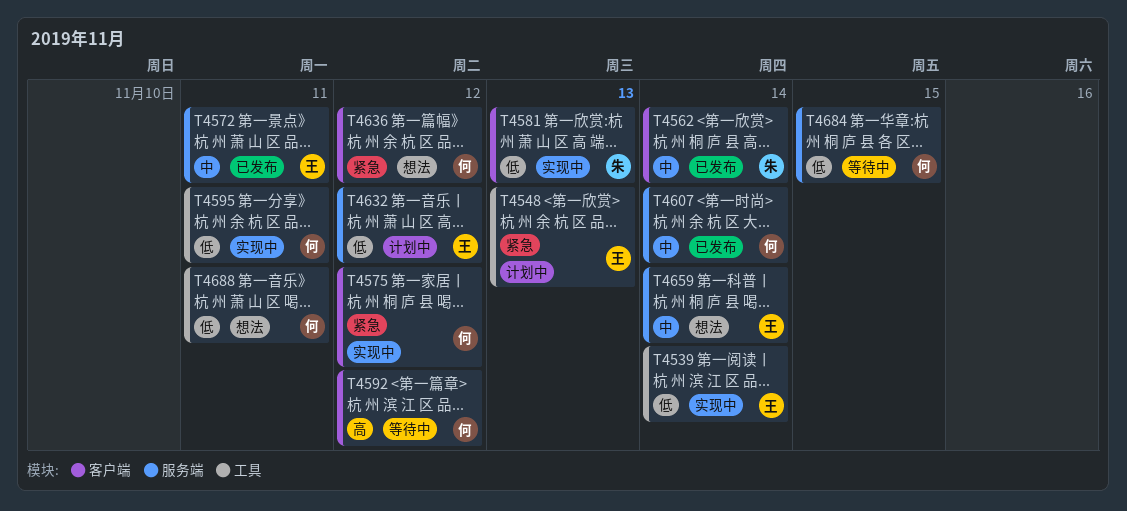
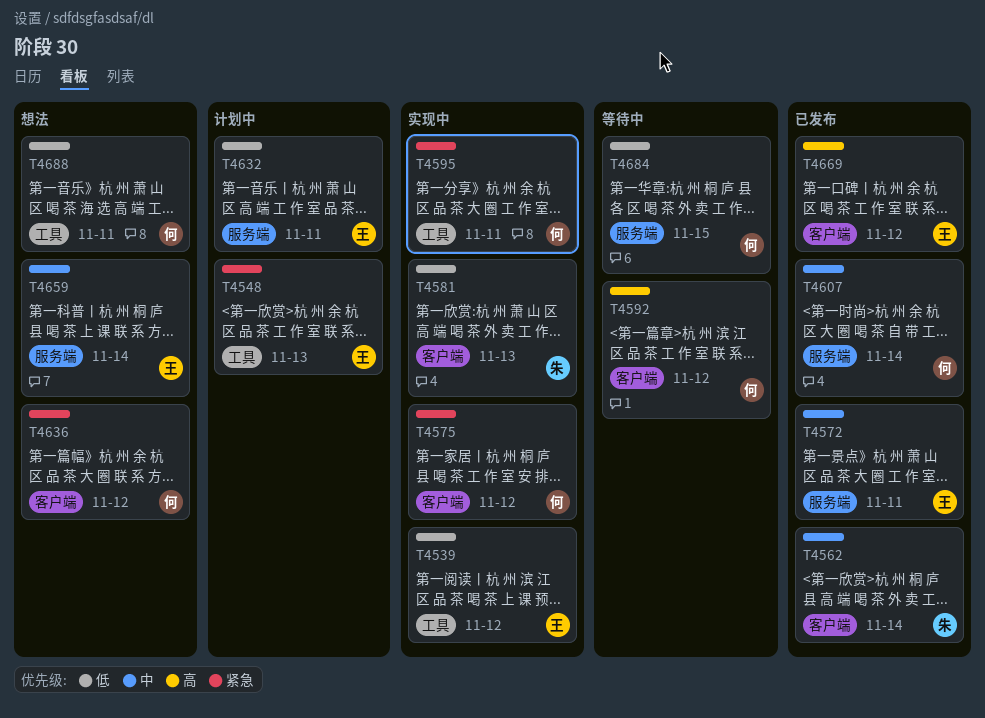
T4539, due: Nov 14 -> Nov 12
T4595, priority: 低 -> 紧急
T4632, due: Nov 12 -> Nov 11
T4669: none -> present

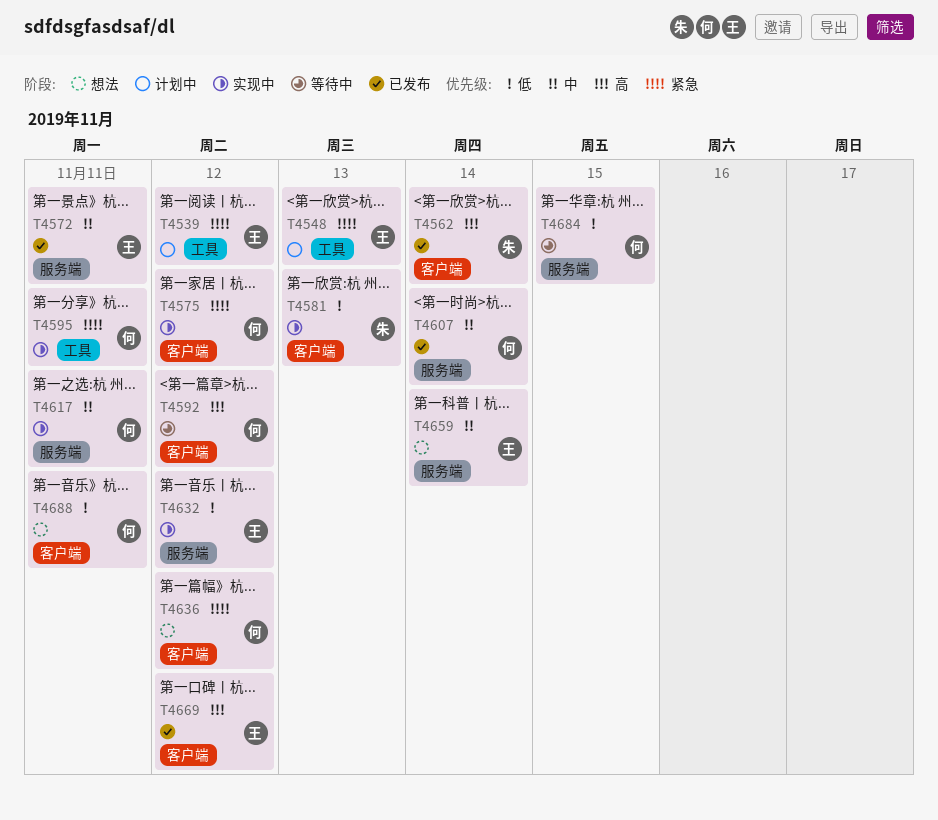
T4539, status: 实现中 -> 计划中
T4539, priority: 低 -> 紧急
T4562, priority: 中 -> 高
T4617: none -> present
T4632, status: 计划中 -> 实现中
T4632, due: Nov 11 -> Nov 12
T4688, label: 工具 -> 客户端

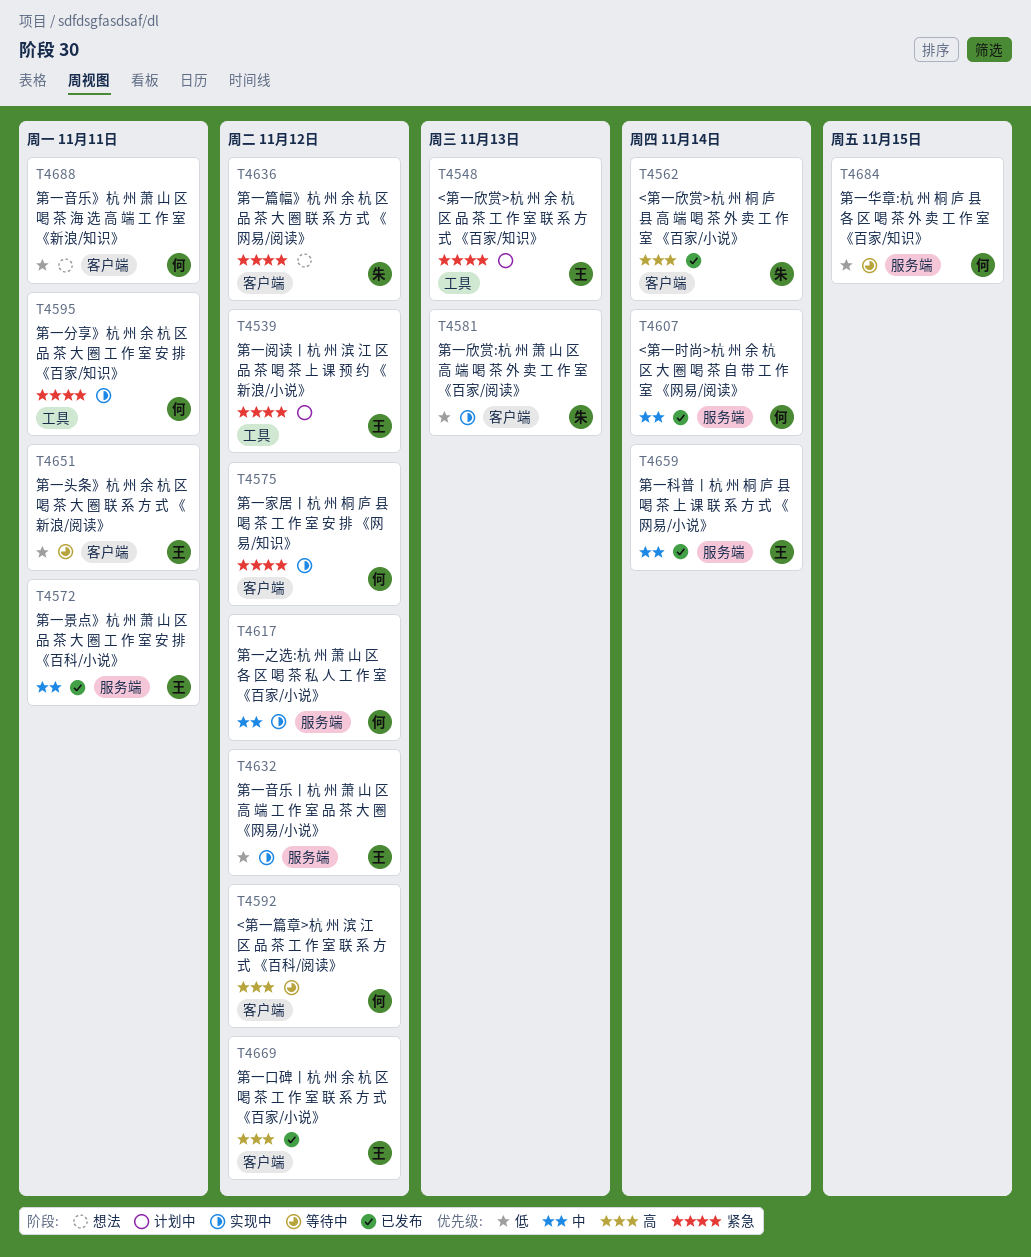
T4617, due: Nov 11 -> Nov 12
T4636, owner: 何 -> 朱
T4651: none -> present
T4659, status: 想法 -> 已发布

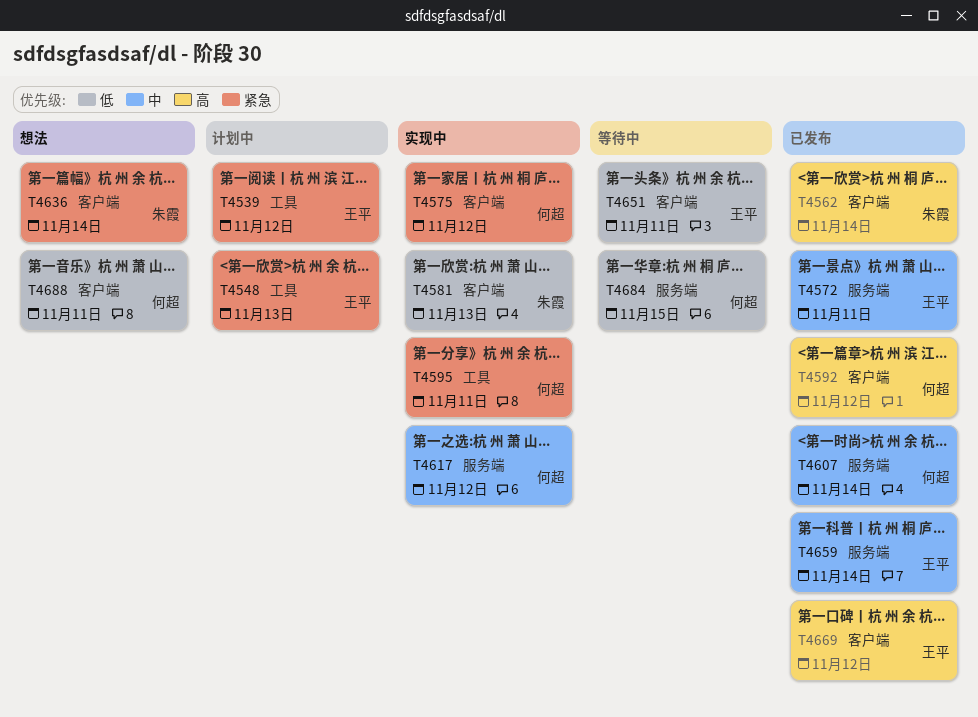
T4592, status: 等待中 -> 已发布
T4632: present -> none
T4636, due: Nov 12 -> Nov 14

